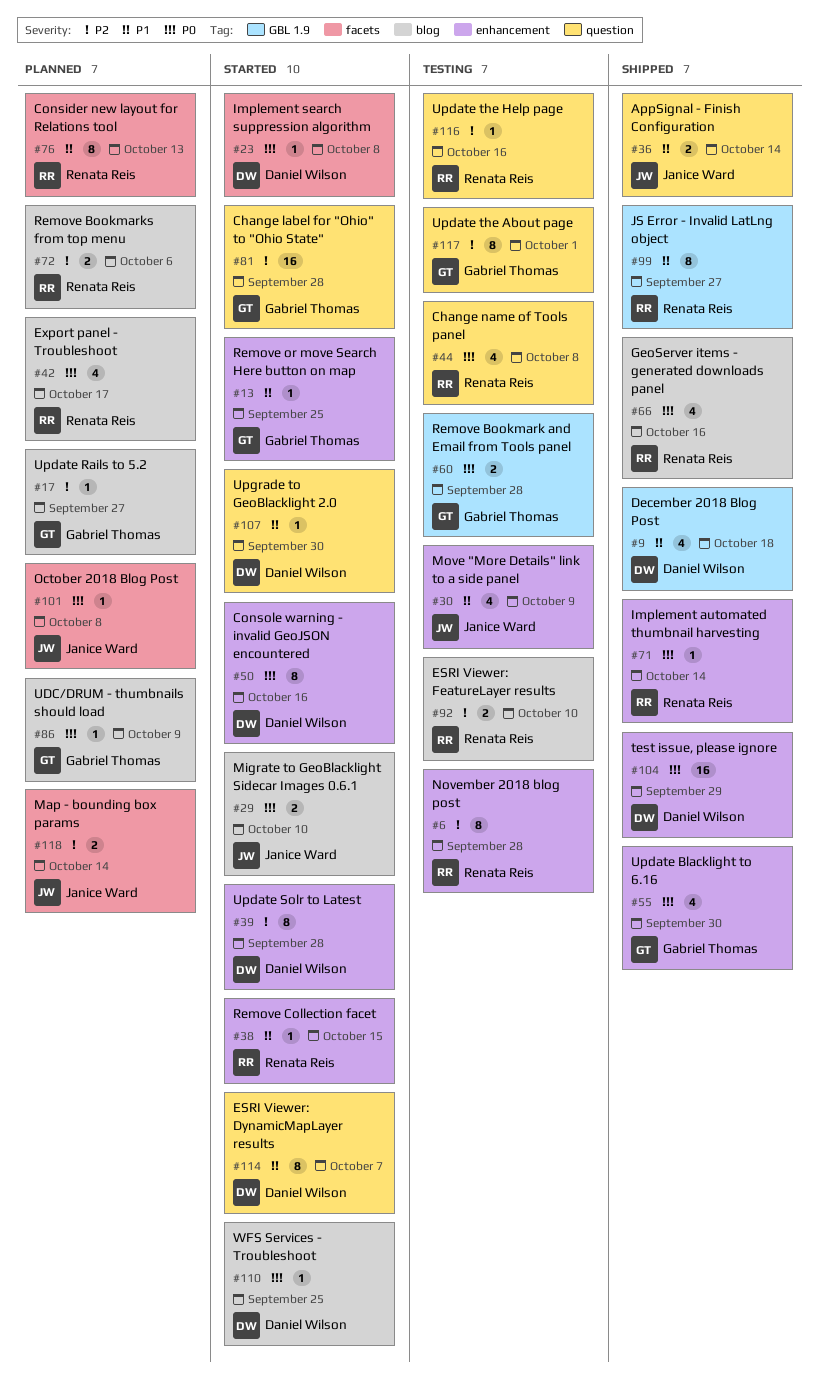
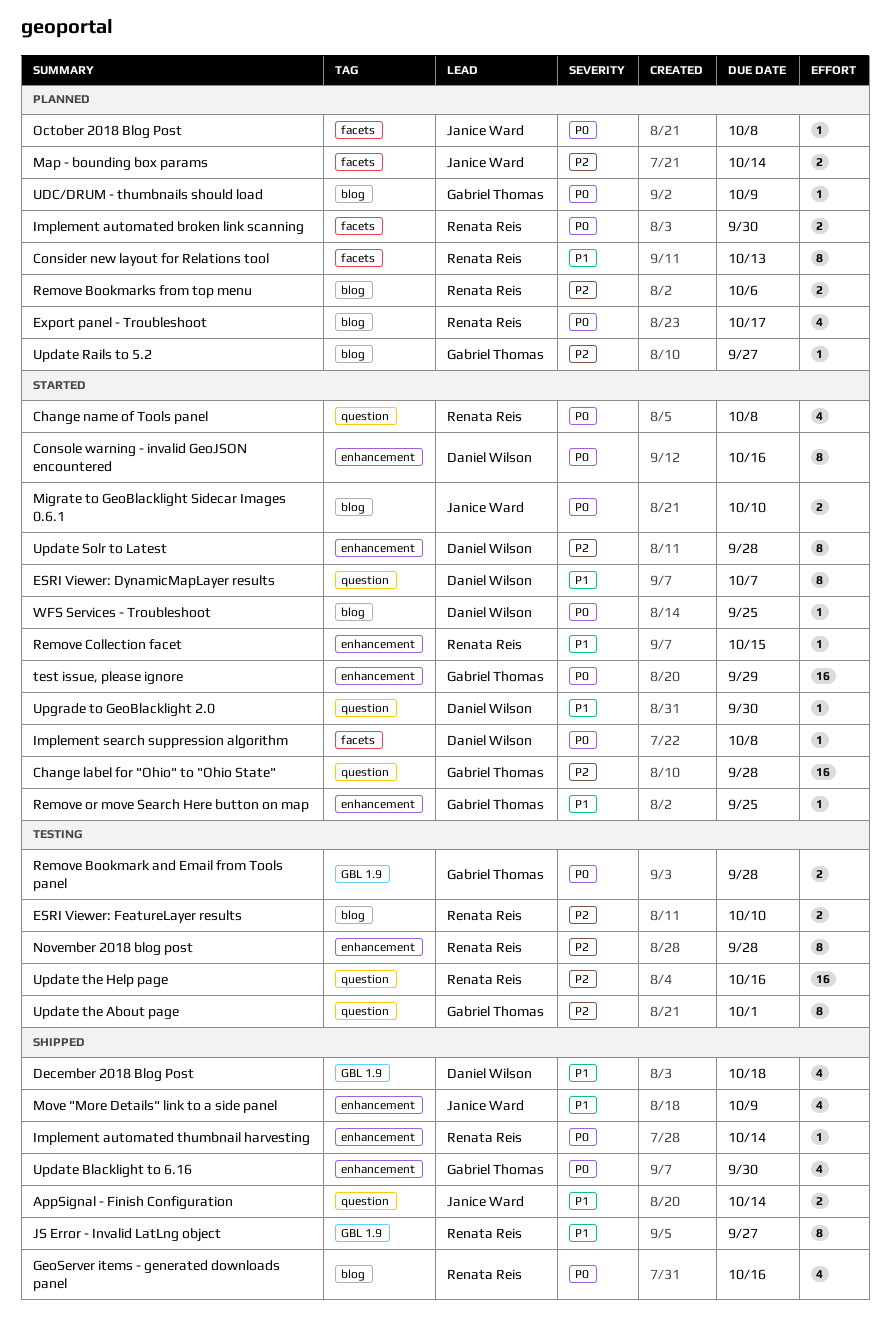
Change name of Tools panel, status: Testing -> Started
Implement automated broken link scanning: none -> present
Move "More Details" link to a side panel, status: Testing -> Shipped
test issue, please ignore, status: Shipped -> Started
test issue, please ignore, owner: Daniel Wilson -> Gabriel Thomas
Update the Help page, estimate: 1 -> 16

